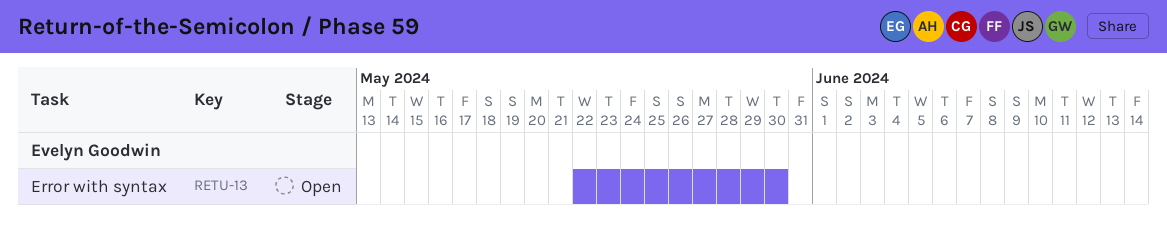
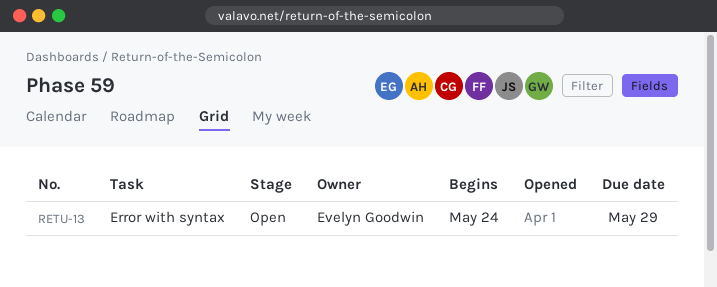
RETU-13, start: May 22 -> May 24
RETU-13, due: May 30 -> May 29

